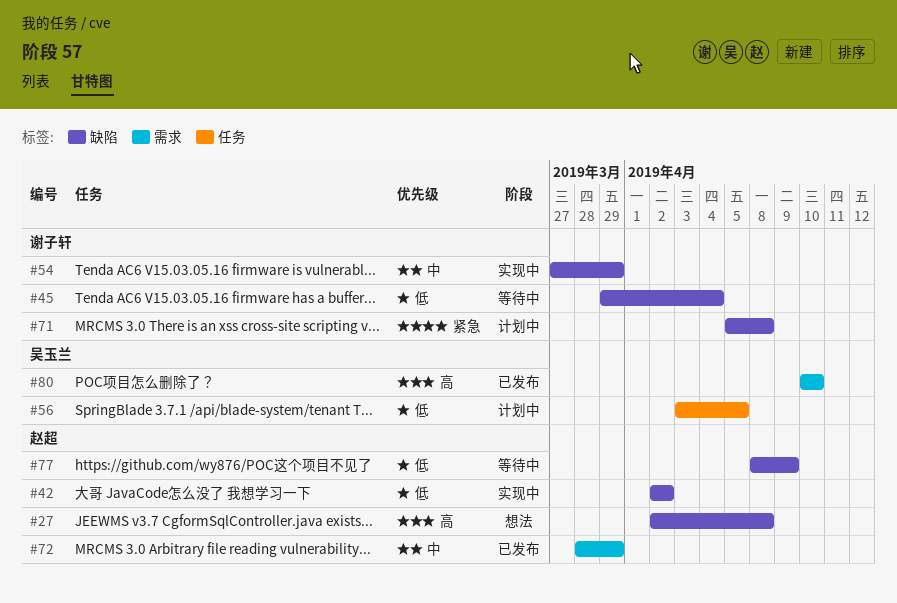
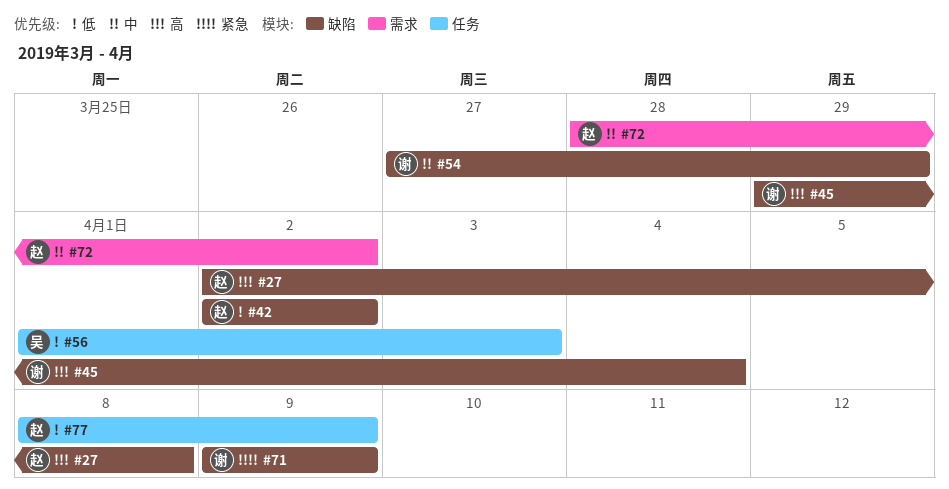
#45, priority: 低 -> 高
#56, start: Apr 3 -> Apr 1
#56, due: Apr 5 -> Apr 3
#71, start: Apr 5 -> Apr 9
#71, due: Apr 8 -> Apr 9
#72, due: Mar 29 -> Apr 2
#77, label: 缺陷 -> 任务
#80: present -> none

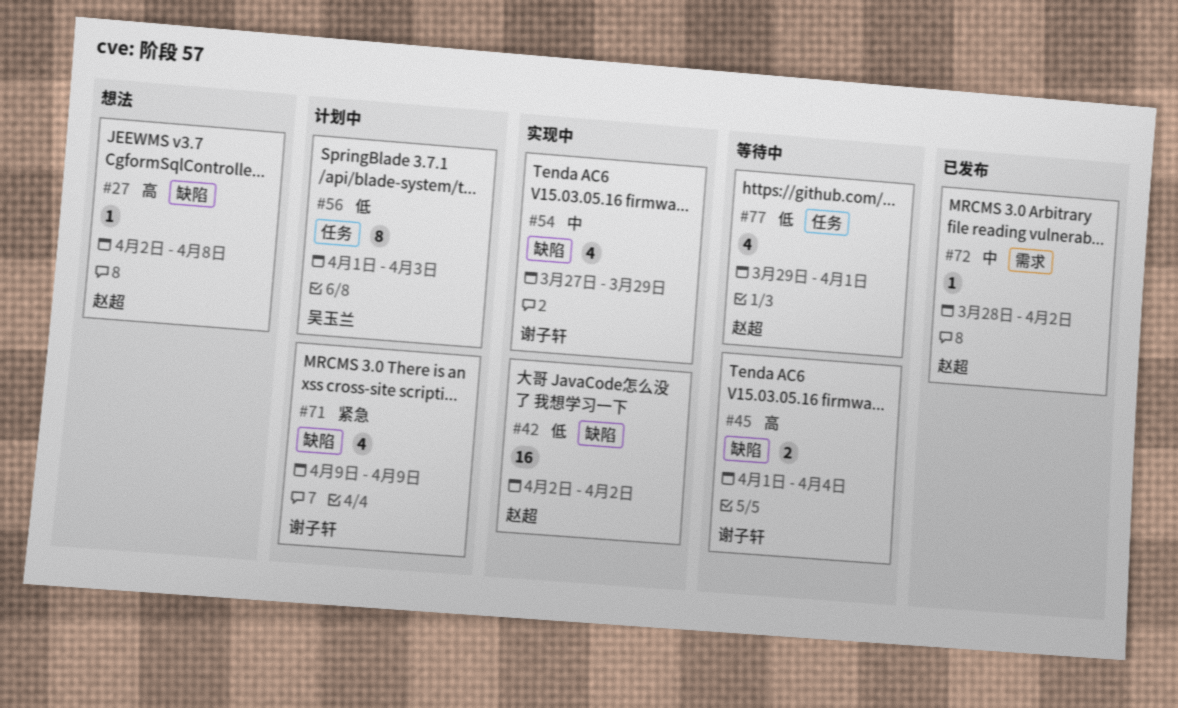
#45, start: Mar 29 -> Apr 1
#77, start: Apr 8 -> Mar 29
#77, due: Apr 9 -> Apr 1

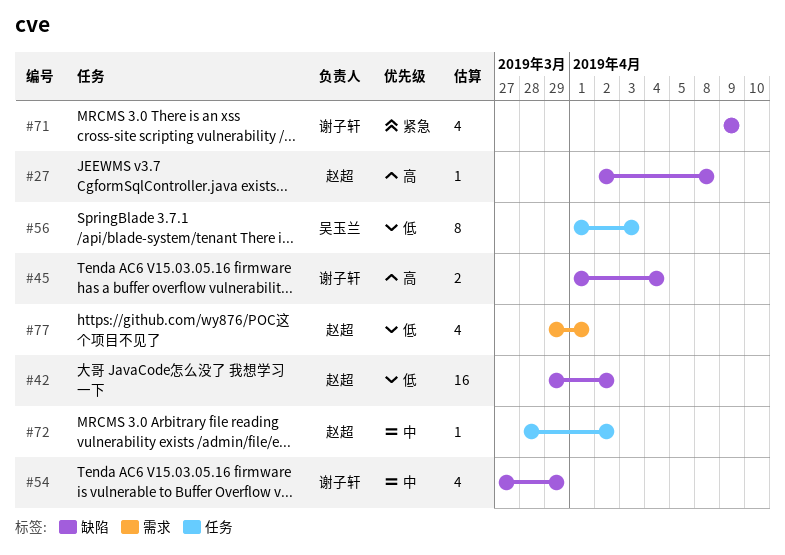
#42, start: Apr 2 -> Mar 29
#72, label: 需求 -> 任务
#77, label: 任务 -> 需求

